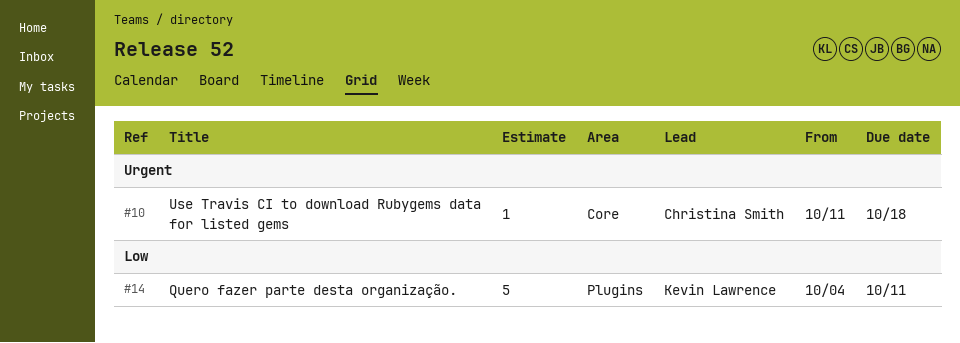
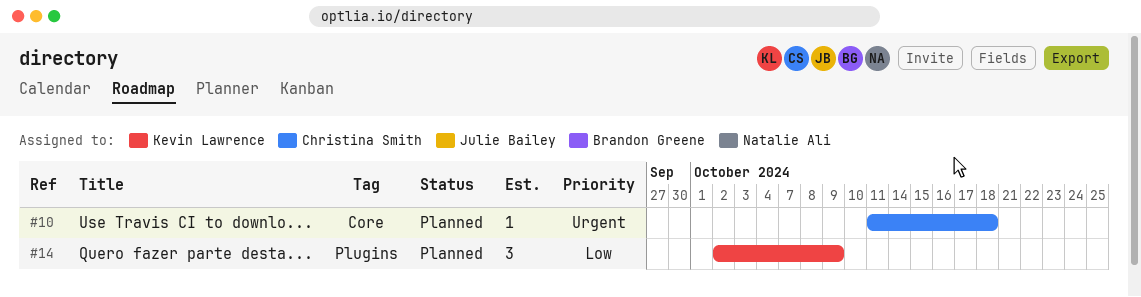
#14, estimate: 5 -> 3
#14, start: Oct 4 -> Oct 2
#14, due: Oct 11 -> Oct 9

